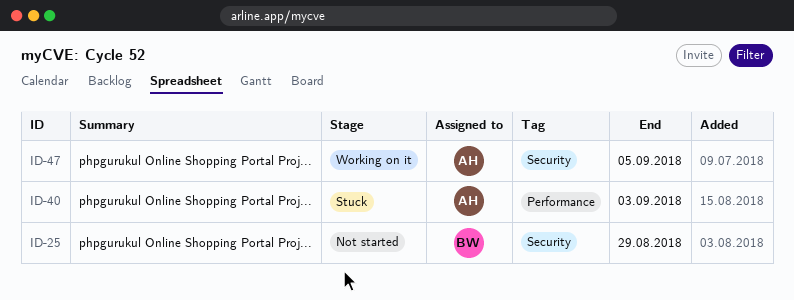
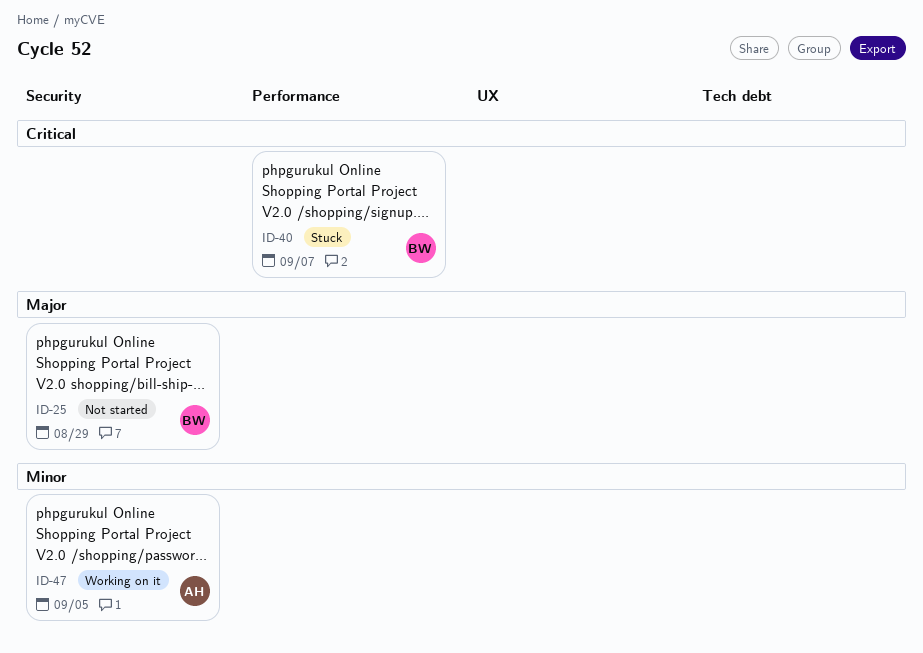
ID-40, owner: AH -> BW
ID-40, due: Sep 3 -> Sep 7

